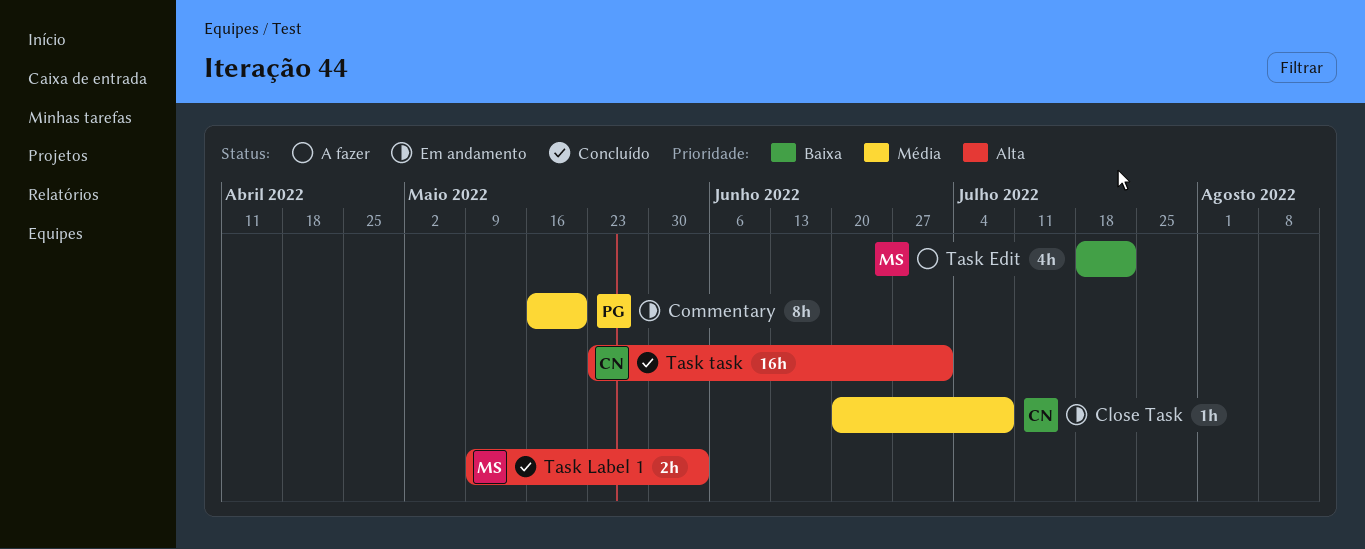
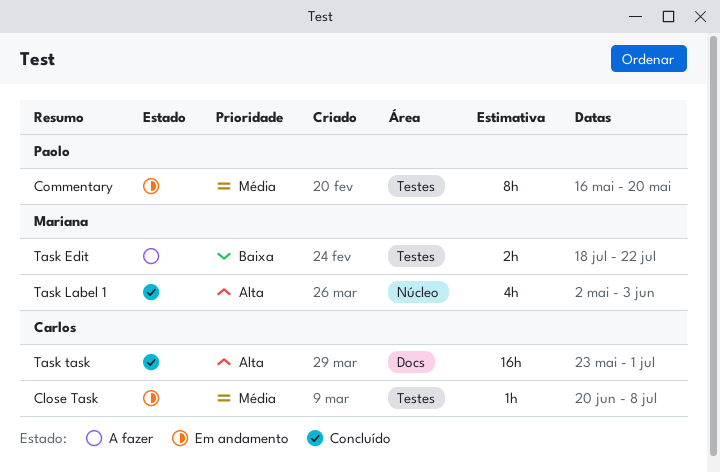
Task Edit, estimate: 4h -> 2h
Task Label 1, estimate: 2h -> 4h
Task Label 1, start: May 9 -> May 2

